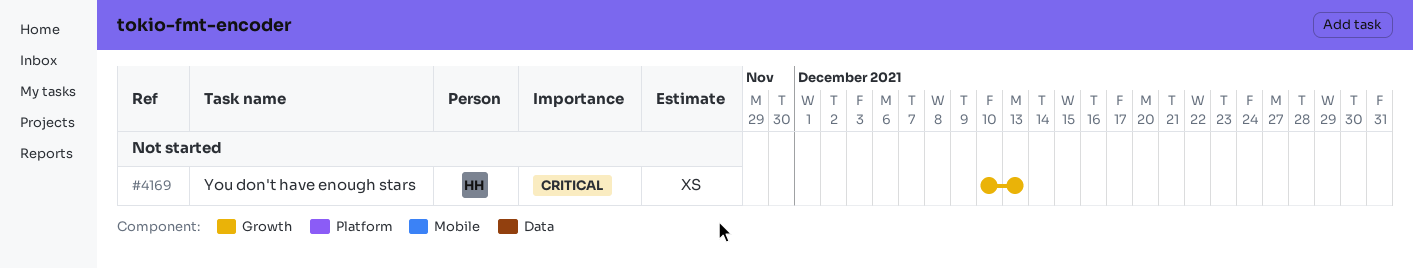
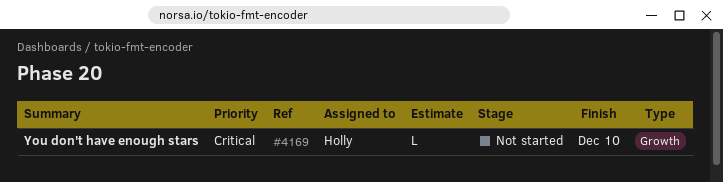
#4169, estimate: XS -> L
#4169, due: Dec 13 -> Dec 10

